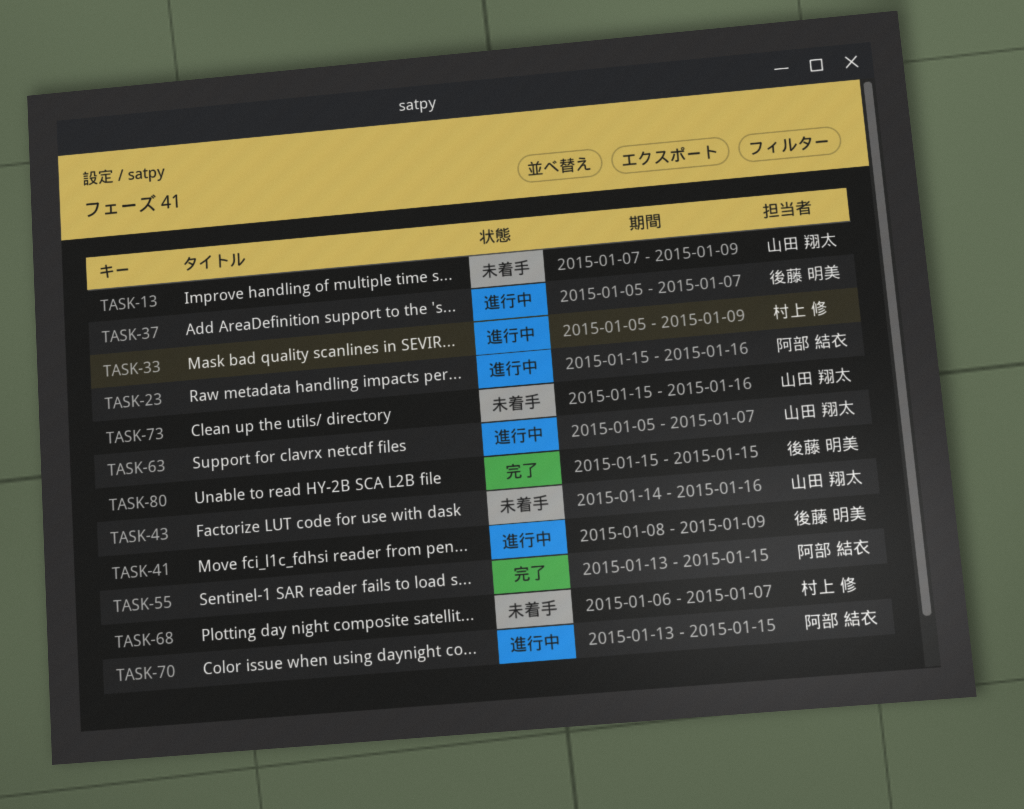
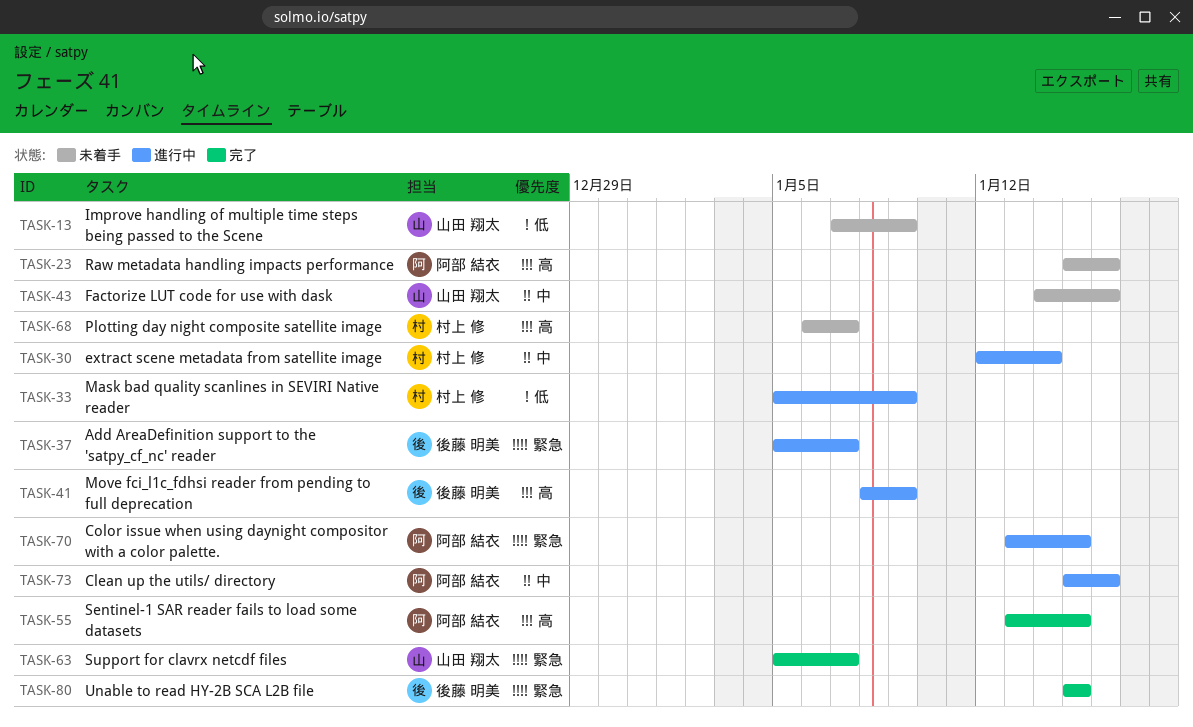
TASK-23, status: 進行中 -> 未着手
TASK-30: none -> present
TASK-63, status: 進行中 -> 完了
TASK-73, status: 未着手 -> 進行中
TASK-73, owner: 山田 翔太 -> 阿部 結衣

